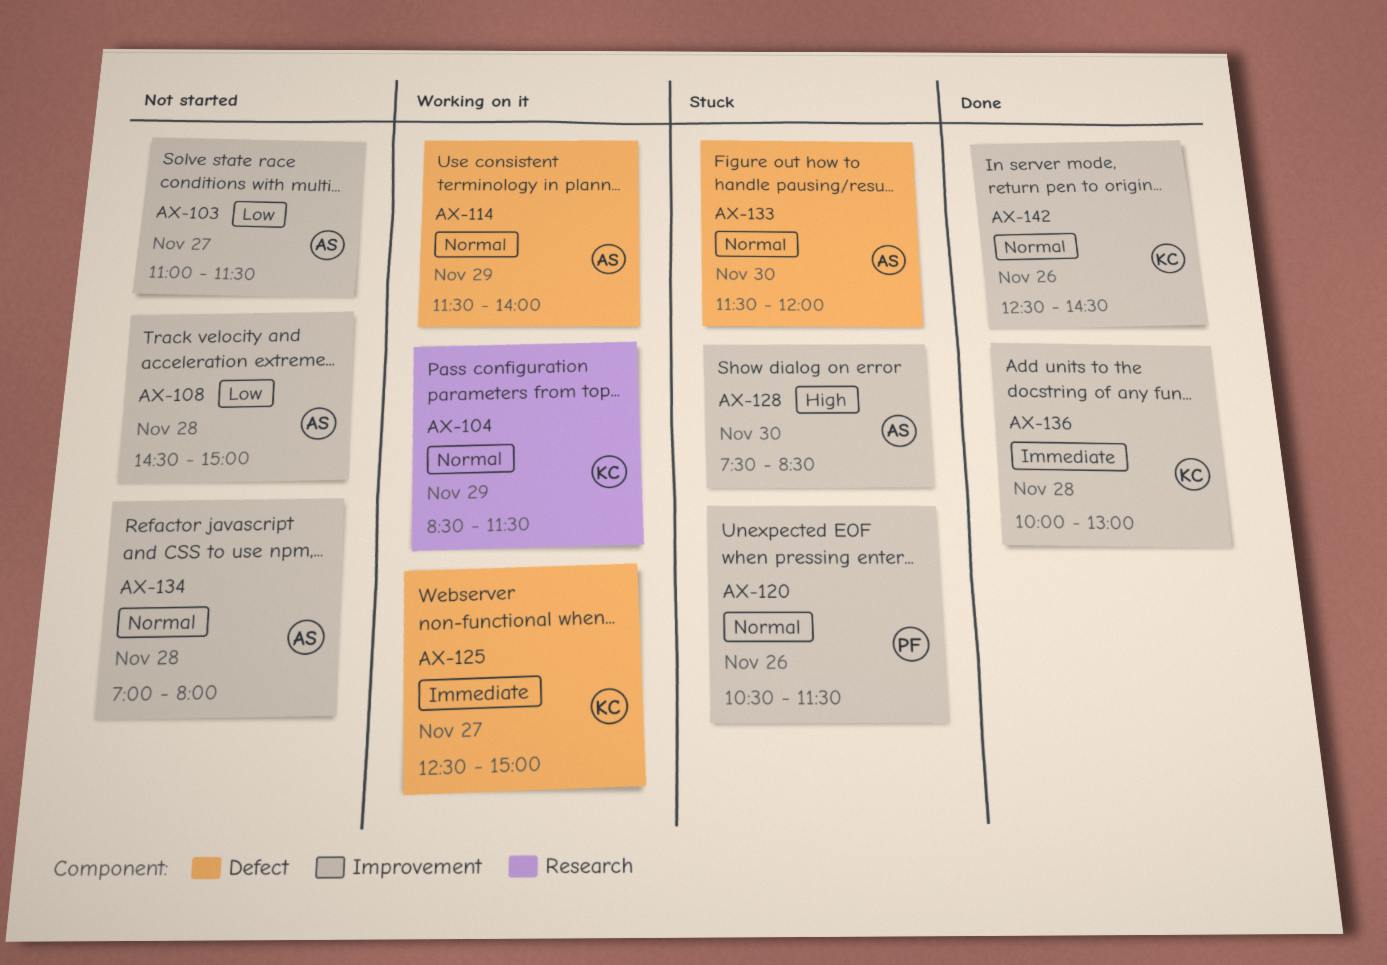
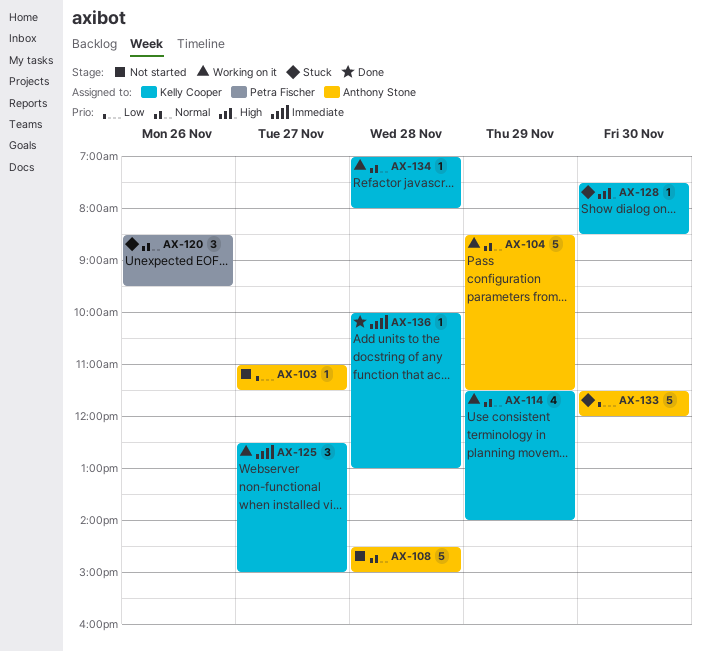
AX-104, owner: Kelly Cooper -> Anthony Stone
AX-108, priority: Low -> Normal
AX-114, owner: Anthony Stone -> Kelly Cooper
AX-120, begins: 10:30 -> 08:30
AX-120, ends: 11:30 -> 09:30
AX-128, owner: Anthony Stone -> Kelly Cooper
AX-133, priority: Normal -> Low
AX-134, status: Not started -> Working on it
AX-134, owner: Anthony Stone -> Kelly Cooper
AX-142: present -> none

